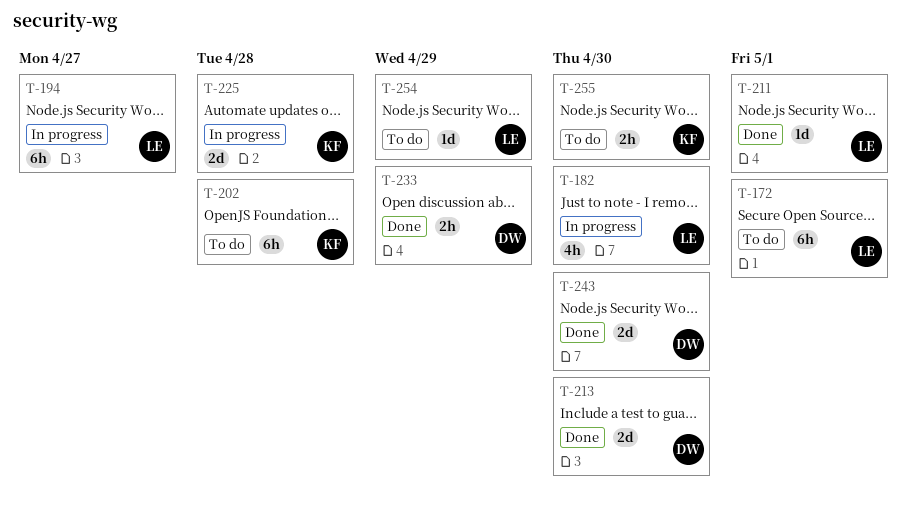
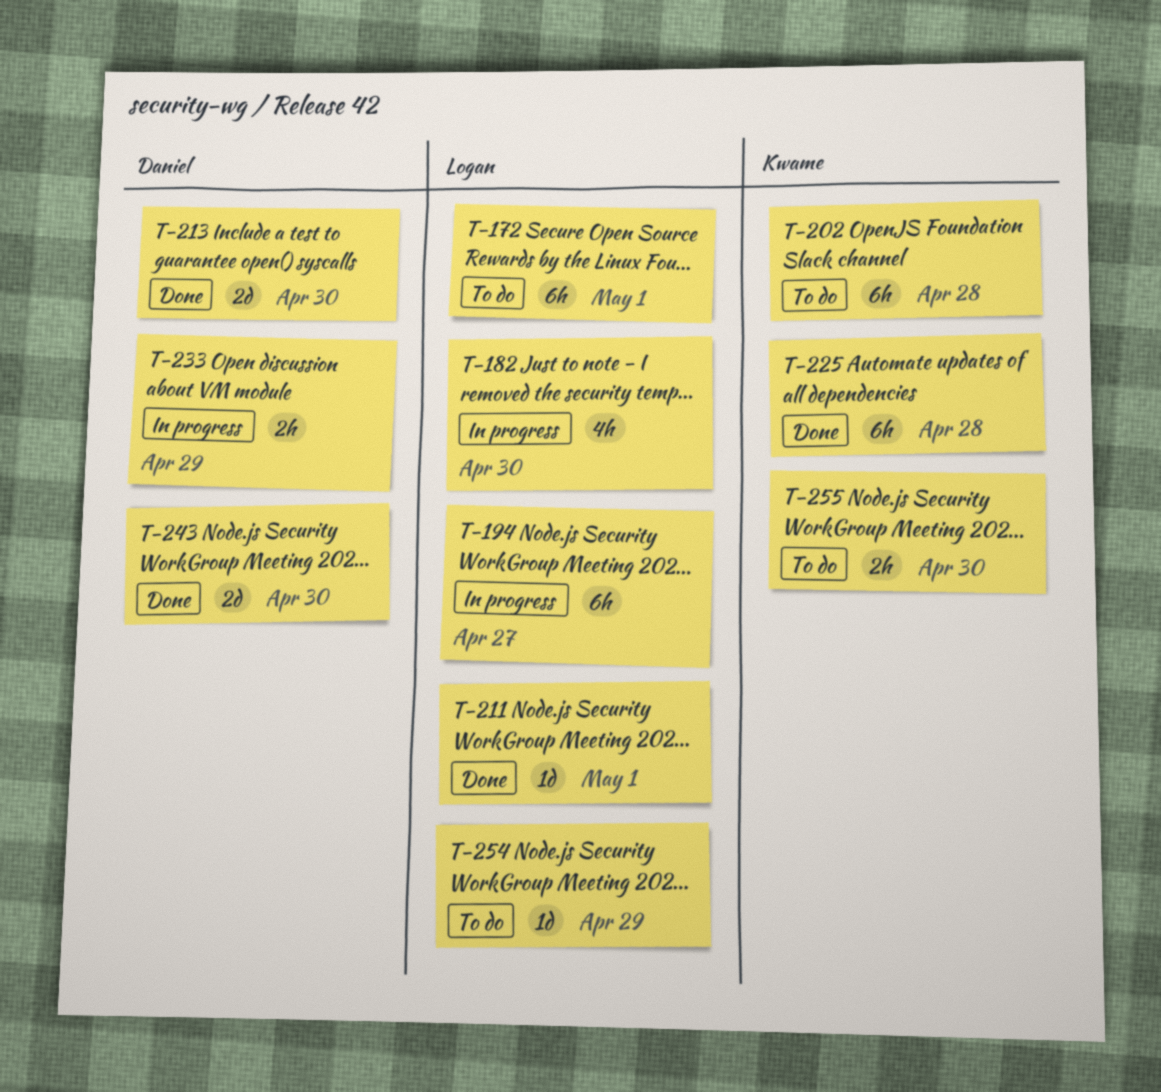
T-225, status: In progress -> Done
T-225, estimate: 2d -> 6h
T-233, status: Done -> In progress

